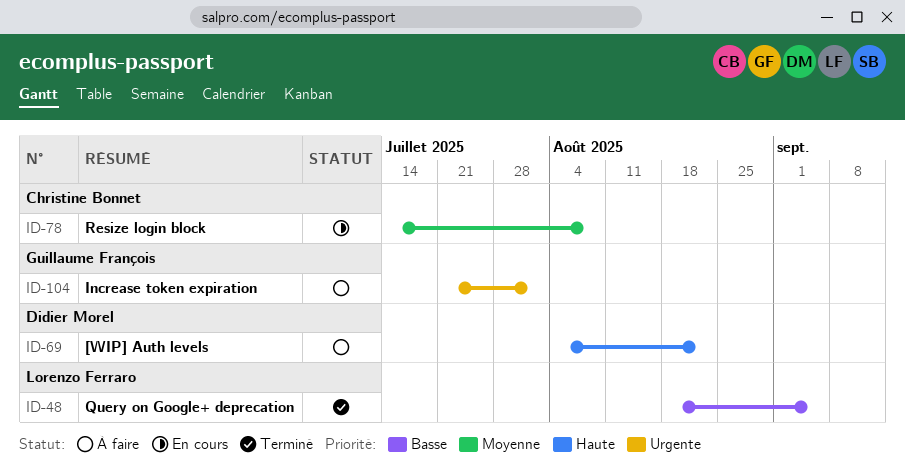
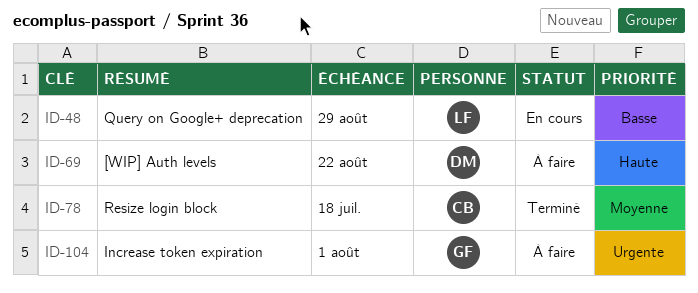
ID-48, status: Terminé -> En cours
ID-48, due: Sep 5 -> Aug 29
ID-78, status: En cours -> Terminé
ID-78, due: Aug 8 -> Jul 18

